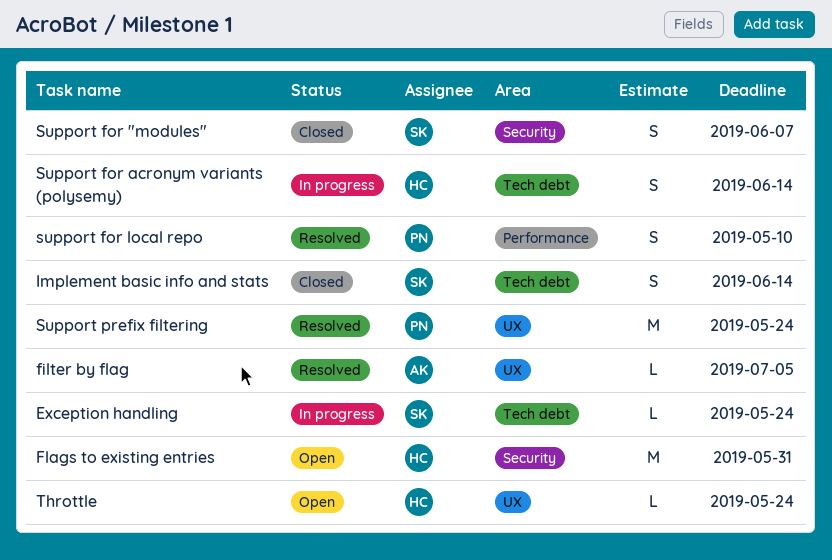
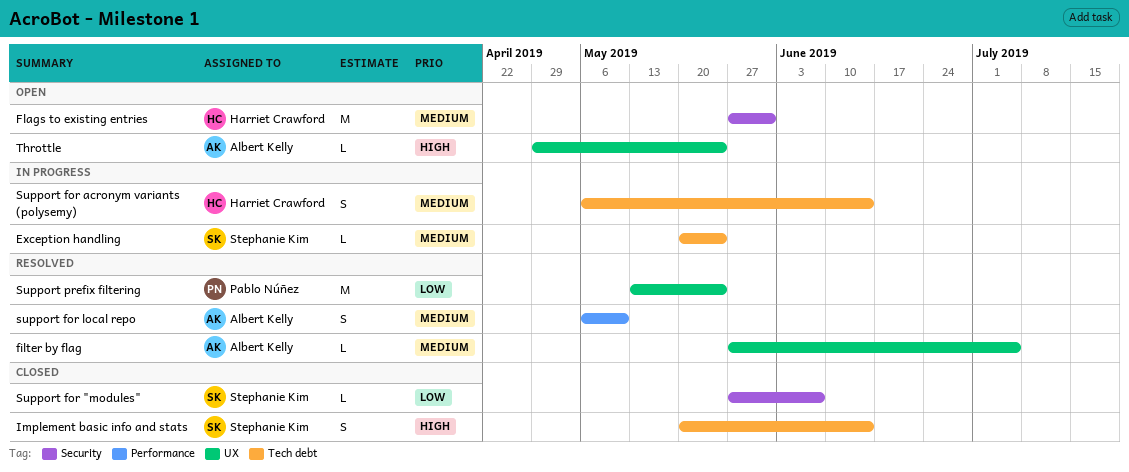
Support for "modules", estimate: S -> L
support for local repo, owner: Pablo Núñez -> Albert Kelly
Throttle, owner: Harriet Crawford -> Albert Kelly

